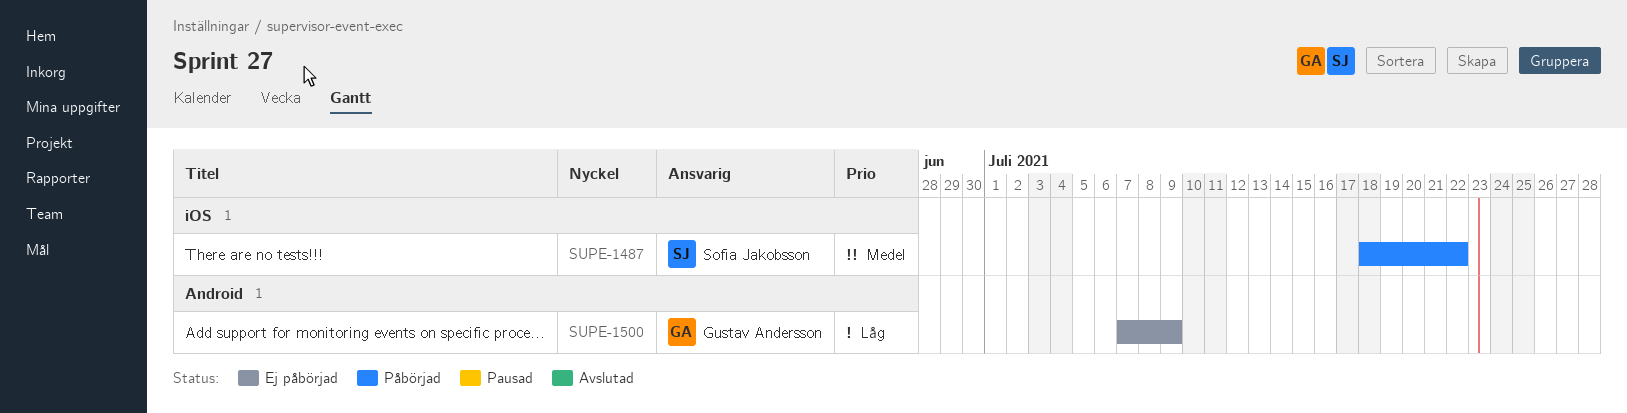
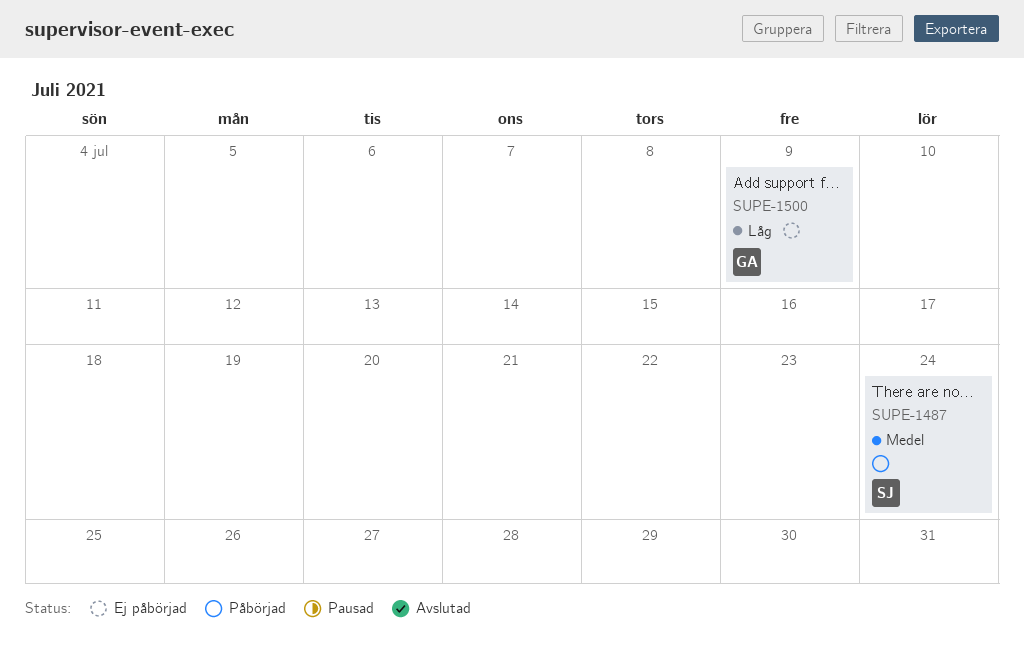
SUPE-1487, due: Jul 22 -> Jul 24

